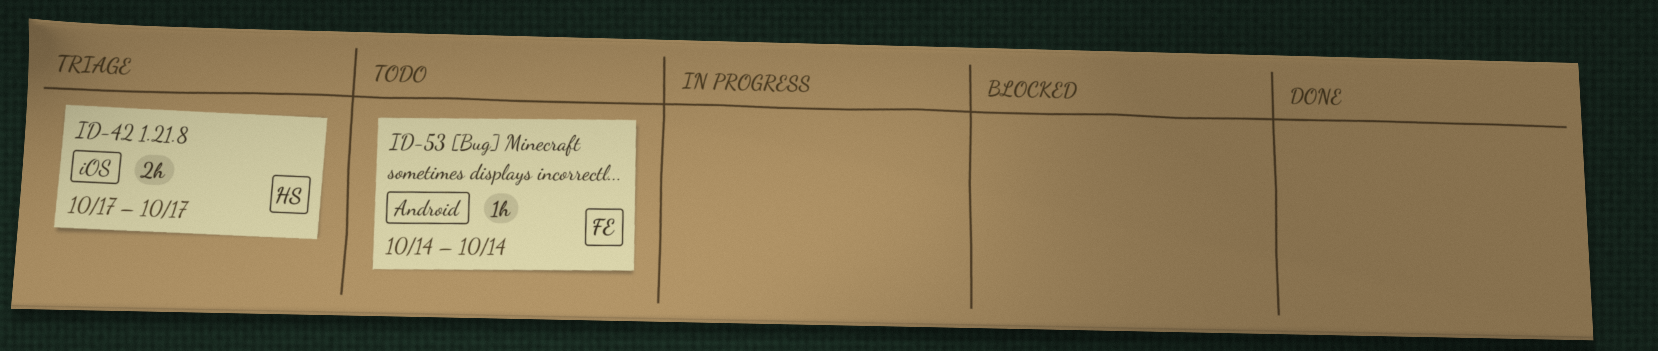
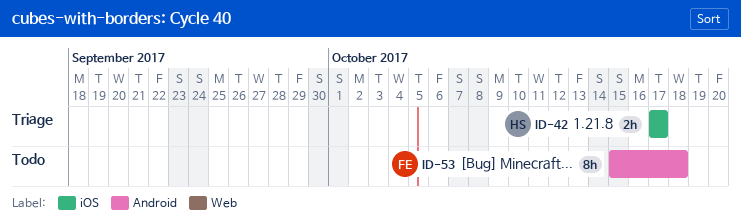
ID-53, estimate: 1h -> 8h
ID-53, start: Oct 14 -> Oct 15
ID-53, due: Oct 14 -> Oct 18

